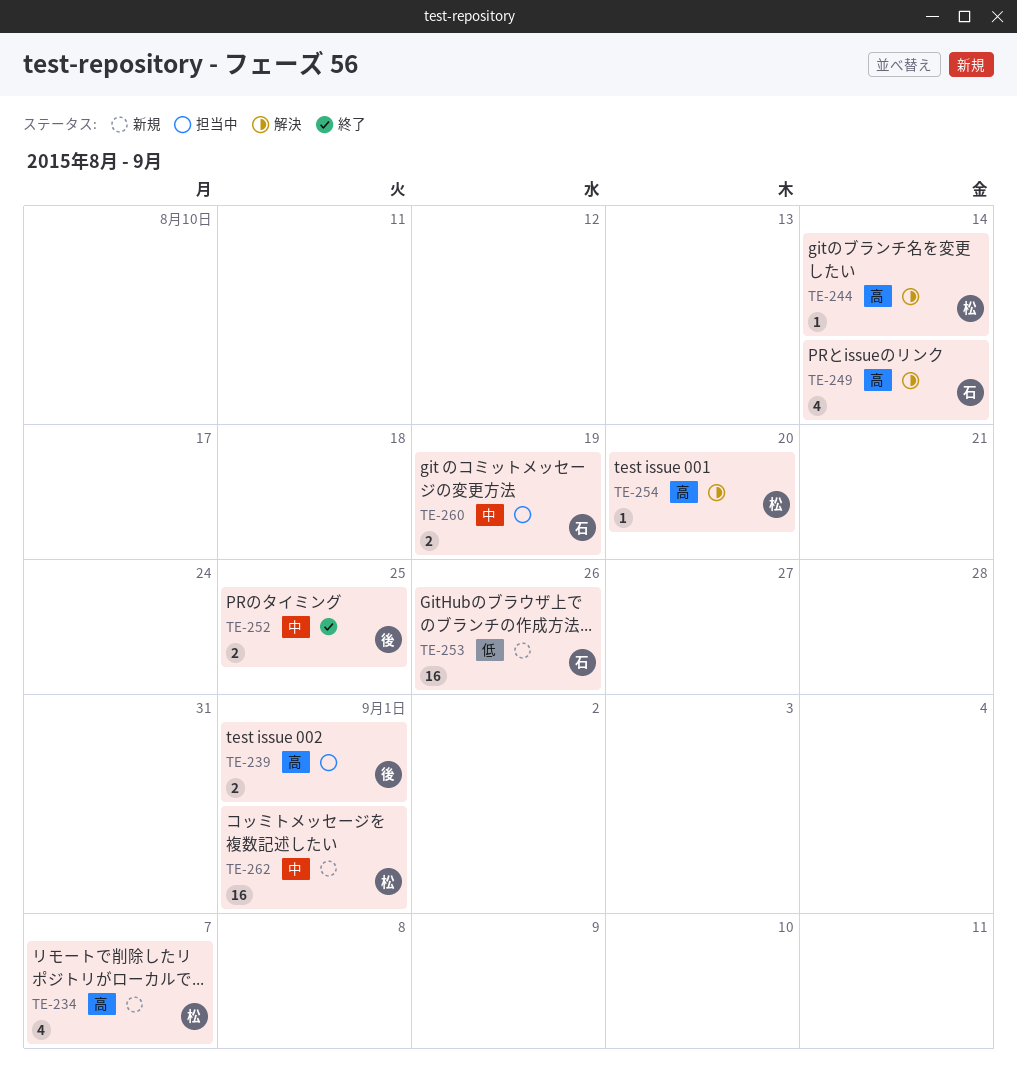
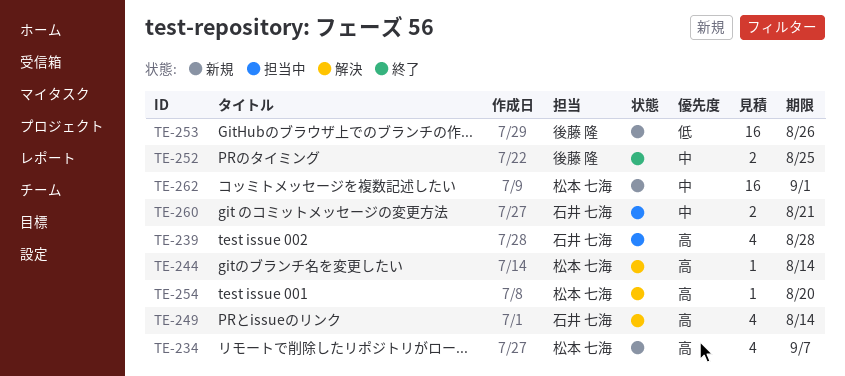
TE-239, owner: 後藤 隆 -> 石井 七海
TE-239, estimate: 2 -> 4
TE-239, due: Sep 1 -> Aug 28
TE-253, owner: 石井 七海 -> 後藤 隆
TE-260, due: Aug 19 -> Aug 21

